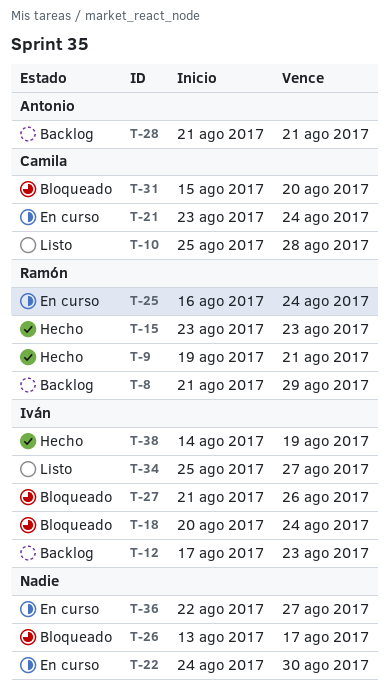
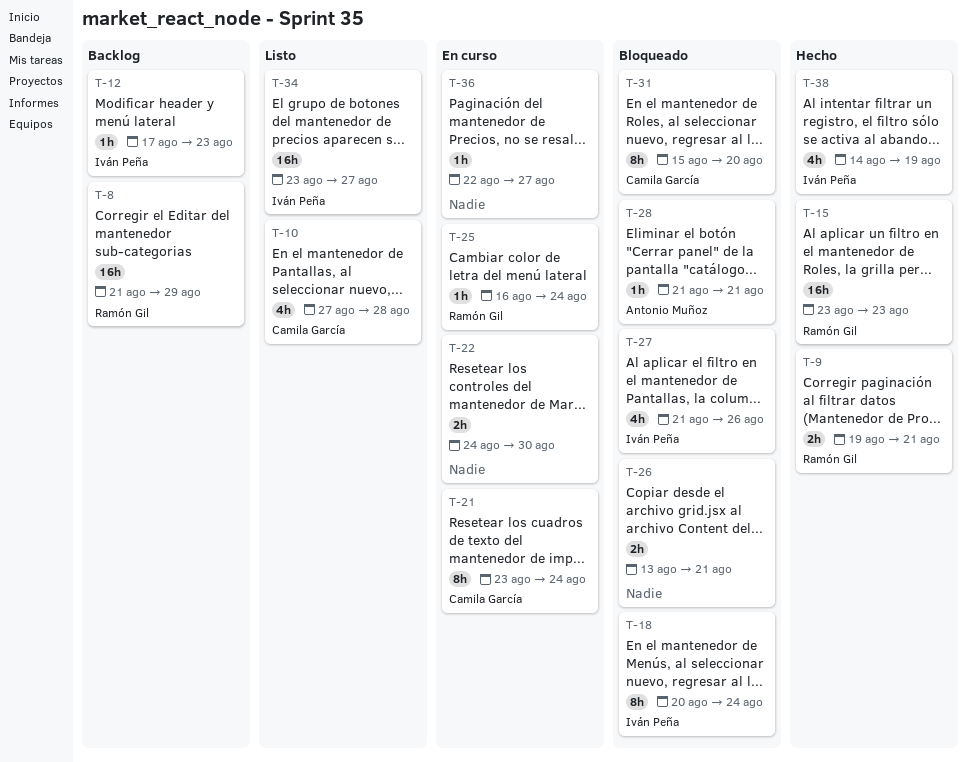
T-10, start: Aug 25 -> Aug 27
T-26, due: Aug 17 -> Aug 21
T-28, status: Backlog -> Bloqueado
T-34, start: Aug 25 -> Aug 23

